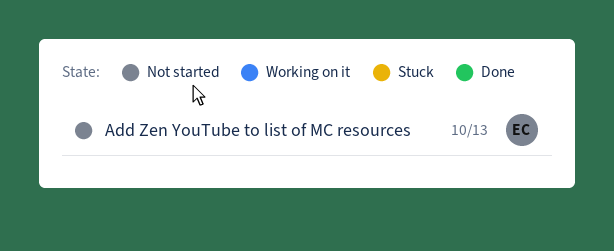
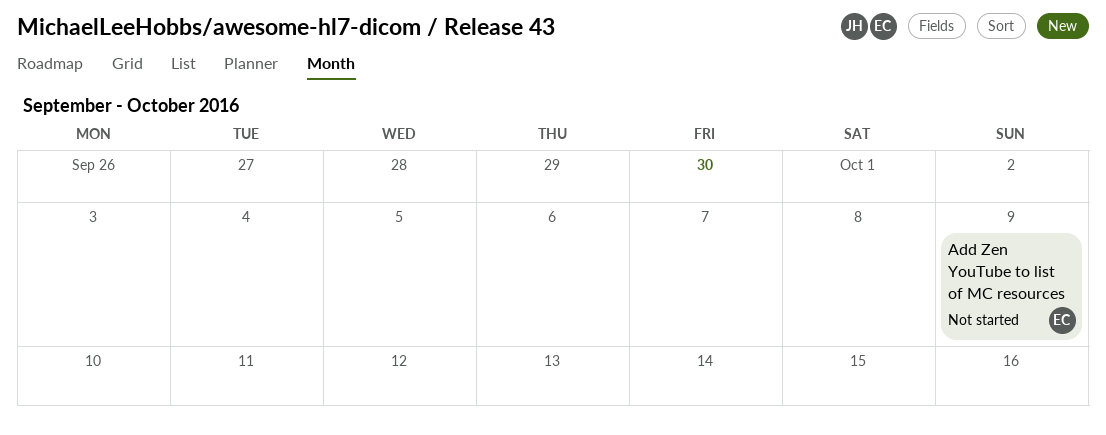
Add Zen YouTube to list of MC resources, due: Oct 13 -> Oct 9

